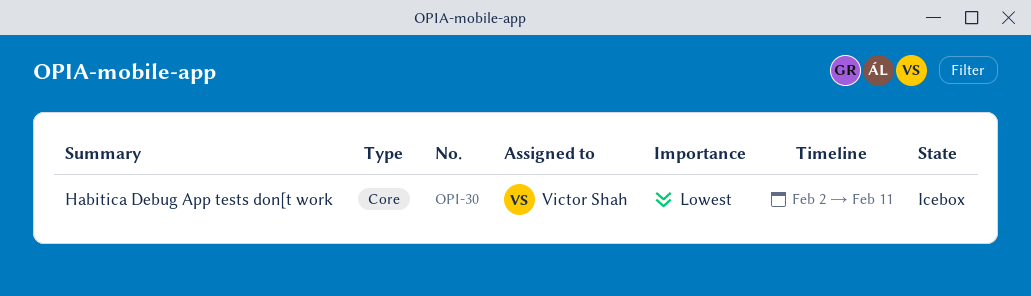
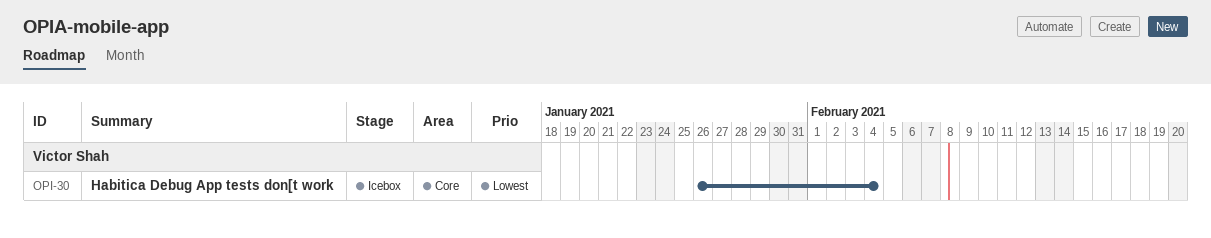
OPI-30, start: Feb 2 -> Jan 26
OPI-30, due: Feb 11 -> Feb 4

